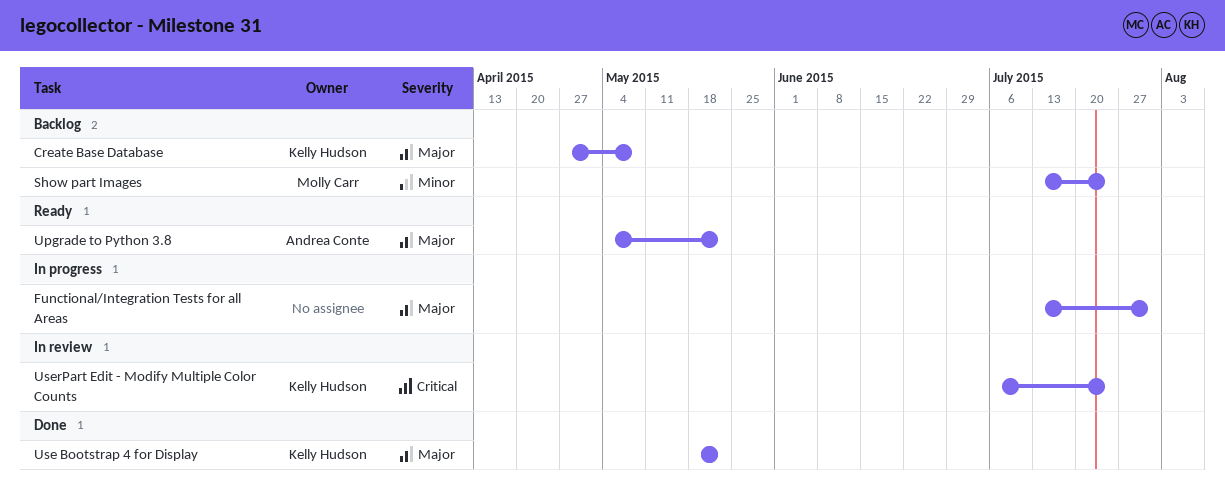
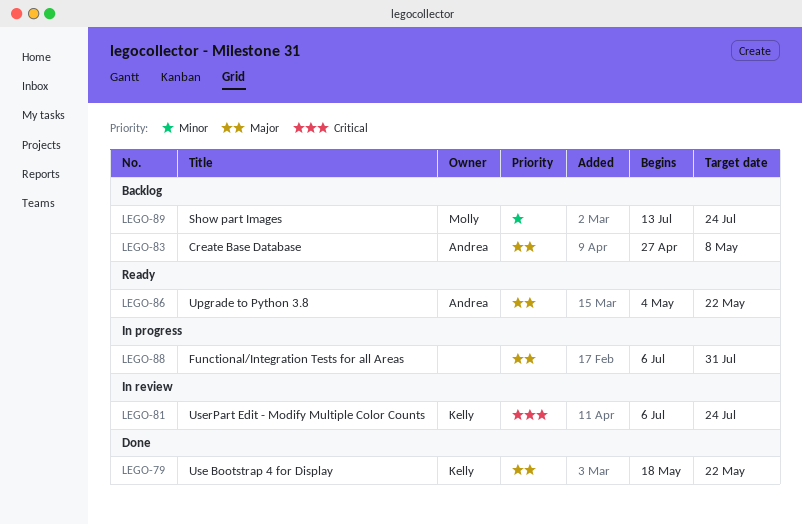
Create Base Database, owner: Kelly Hudson -> Andrea Conte
Functional/Integration Tests for all Areas, start: Jul 13 -> Jul 6

